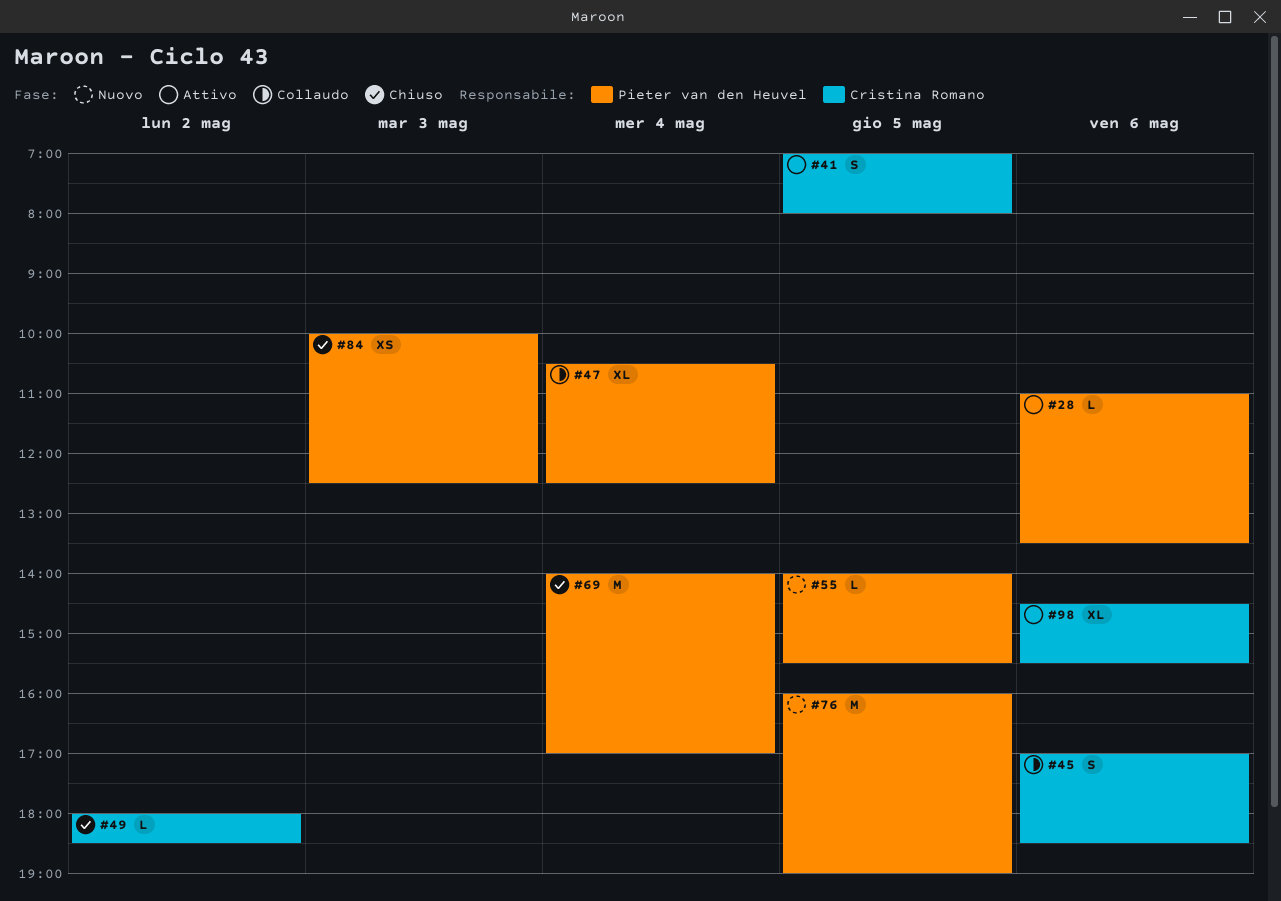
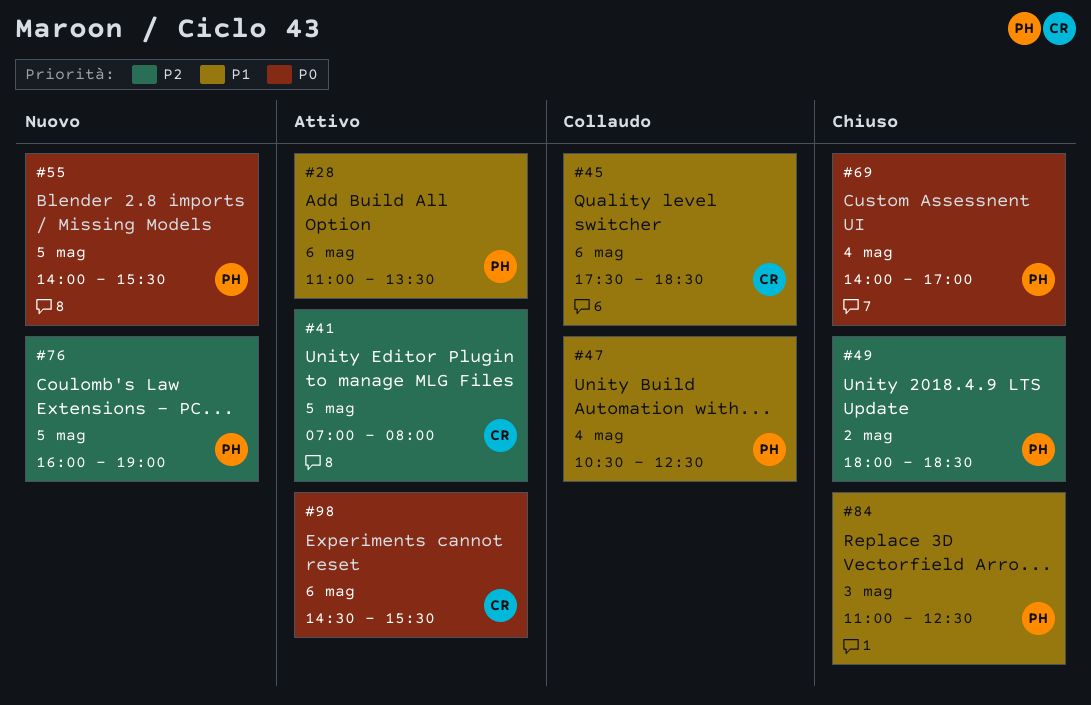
#45, begins: 17:00 -> 17:30
#49, owner: Cristina Romano -> Pieter van den Heuvel
#84, begins: 10:00 -> 11:00

